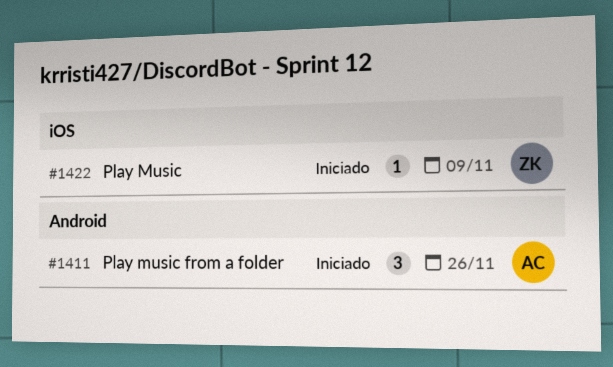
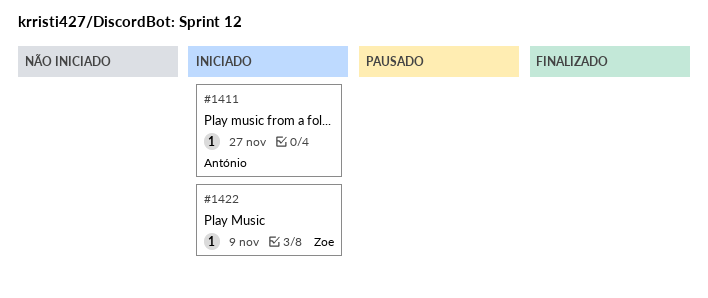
#1411, estimate: 3 -> 1
#1411, due: Nov 26 -> Nov 27

